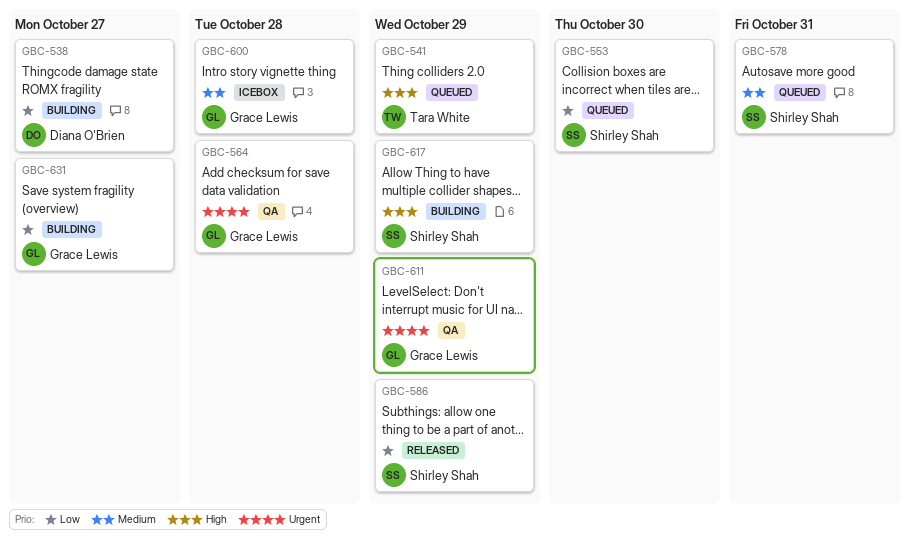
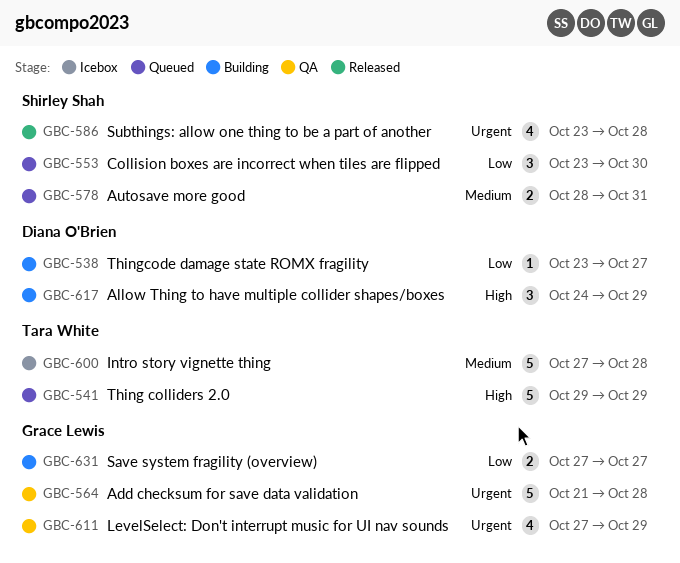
GBC-586, priority: Low -> Urgent
GBC-586, due: Oct 29 -> Oct 28
GBC-600, owner: Grace Lewis -> Tara White
GBC-617, owner: Shirley Shah -> Diana O'Brien

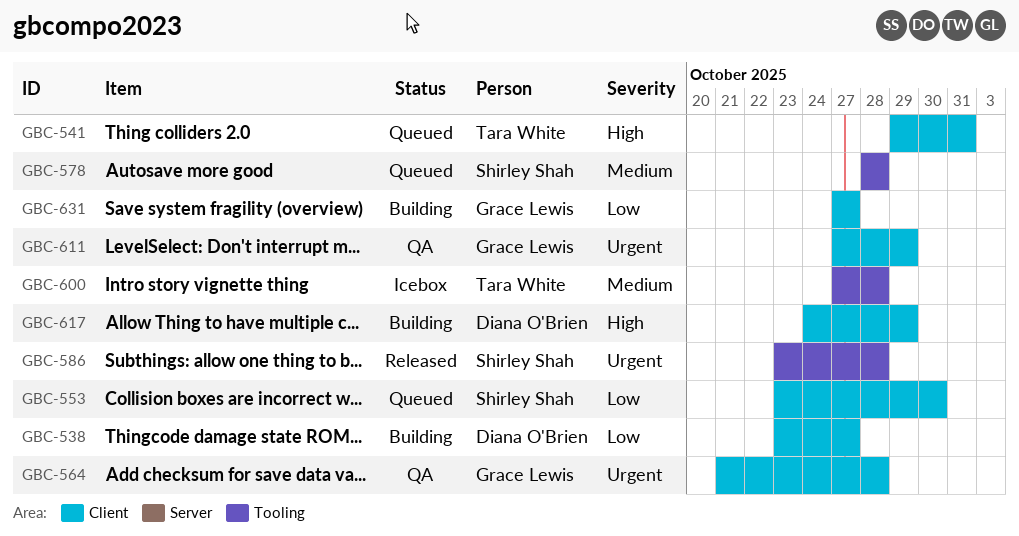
GBC-541, due: Oct 29 -> Oct 31
GBC-578, due: Oct 31 -> Oct 28

